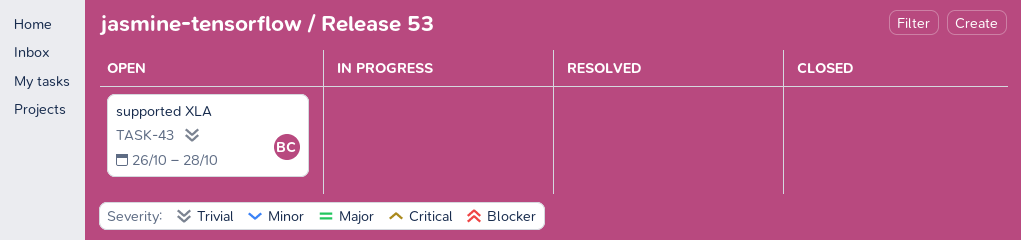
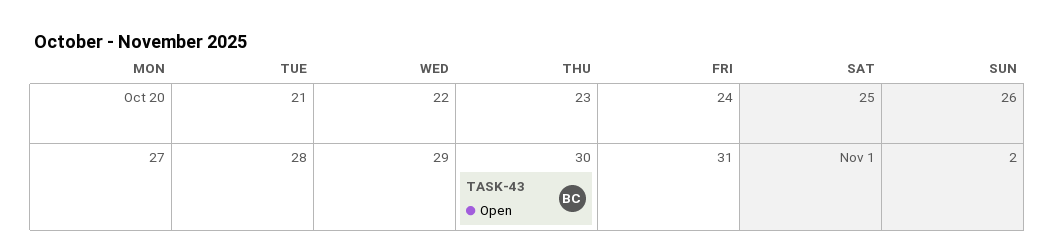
TASK-43, due: Oct 28 -> Oct 30

